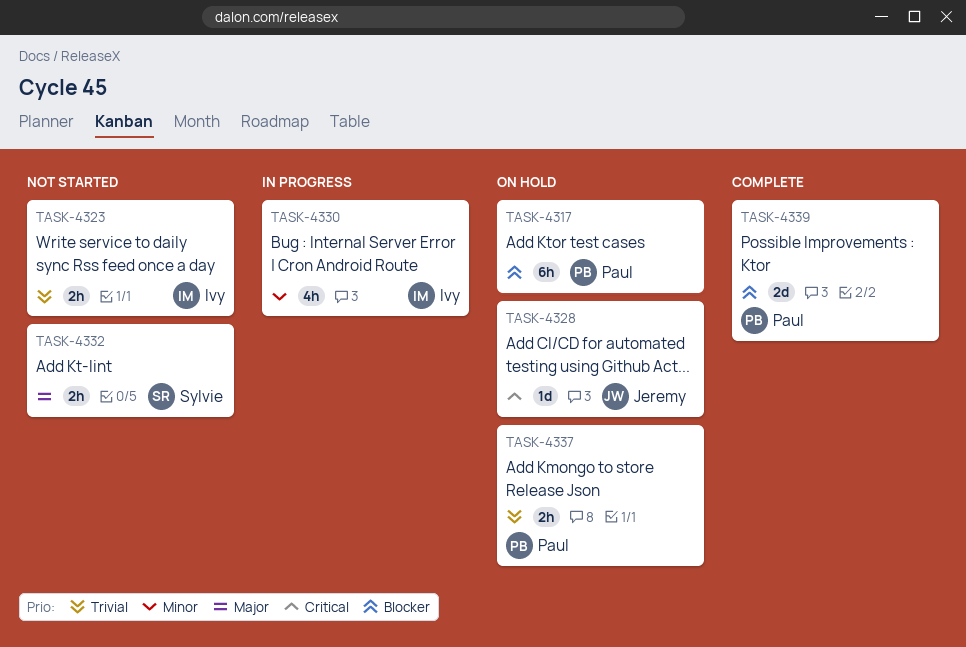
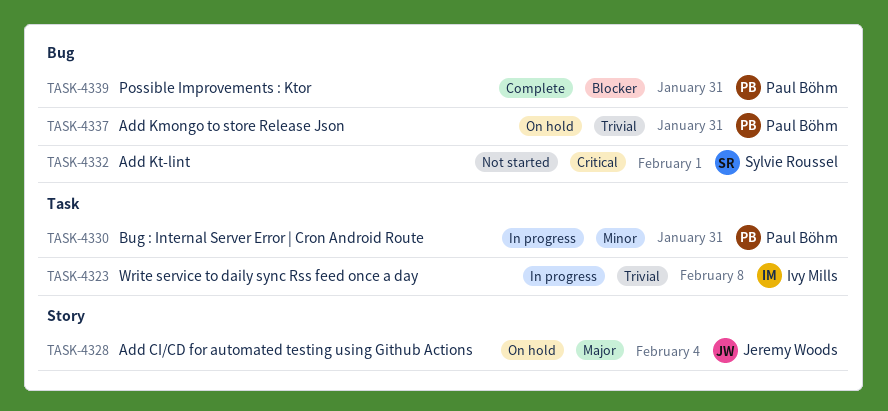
TASK-4317: present -> none
TASK-4323, status: Not started -> In progress
TASK-4328, priority: Critical -> Major
TASK-4330, owner: Ivy Mills -> Paul Böhm
TASK-4332, priority: Major -> Critical

